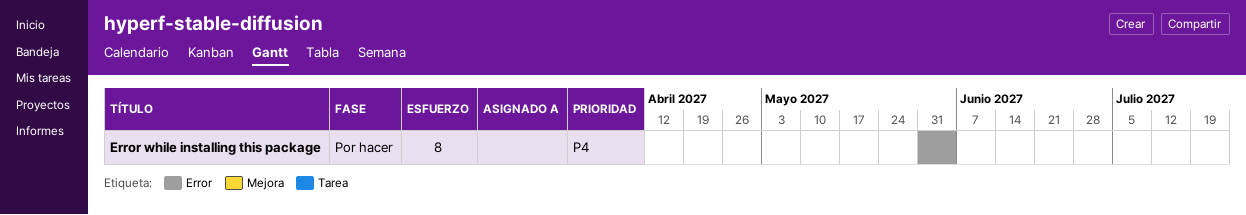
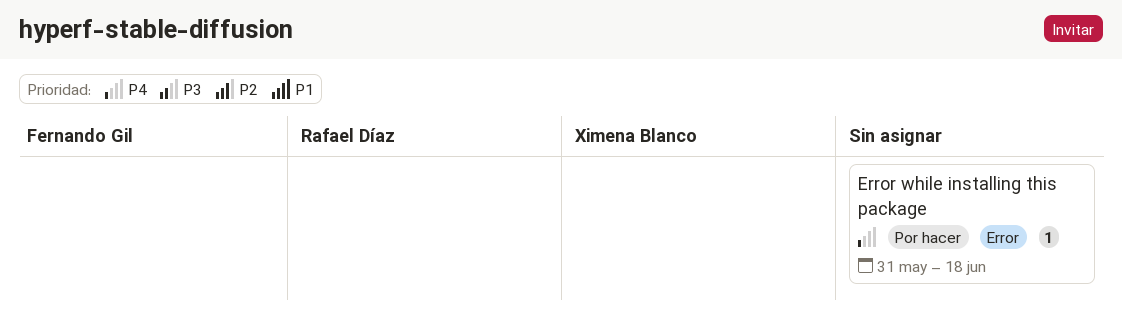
Error while installing this package, estimate: 8 -> 1
Error while installing this package, due: Jun 4 -> Jun 18

